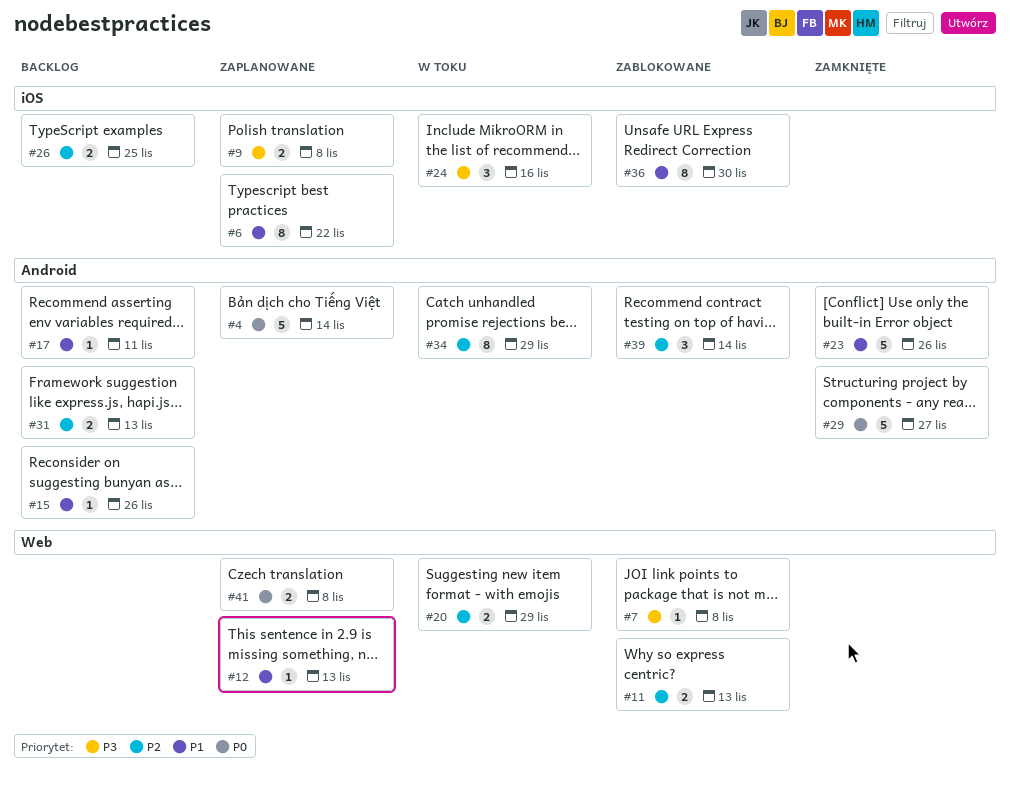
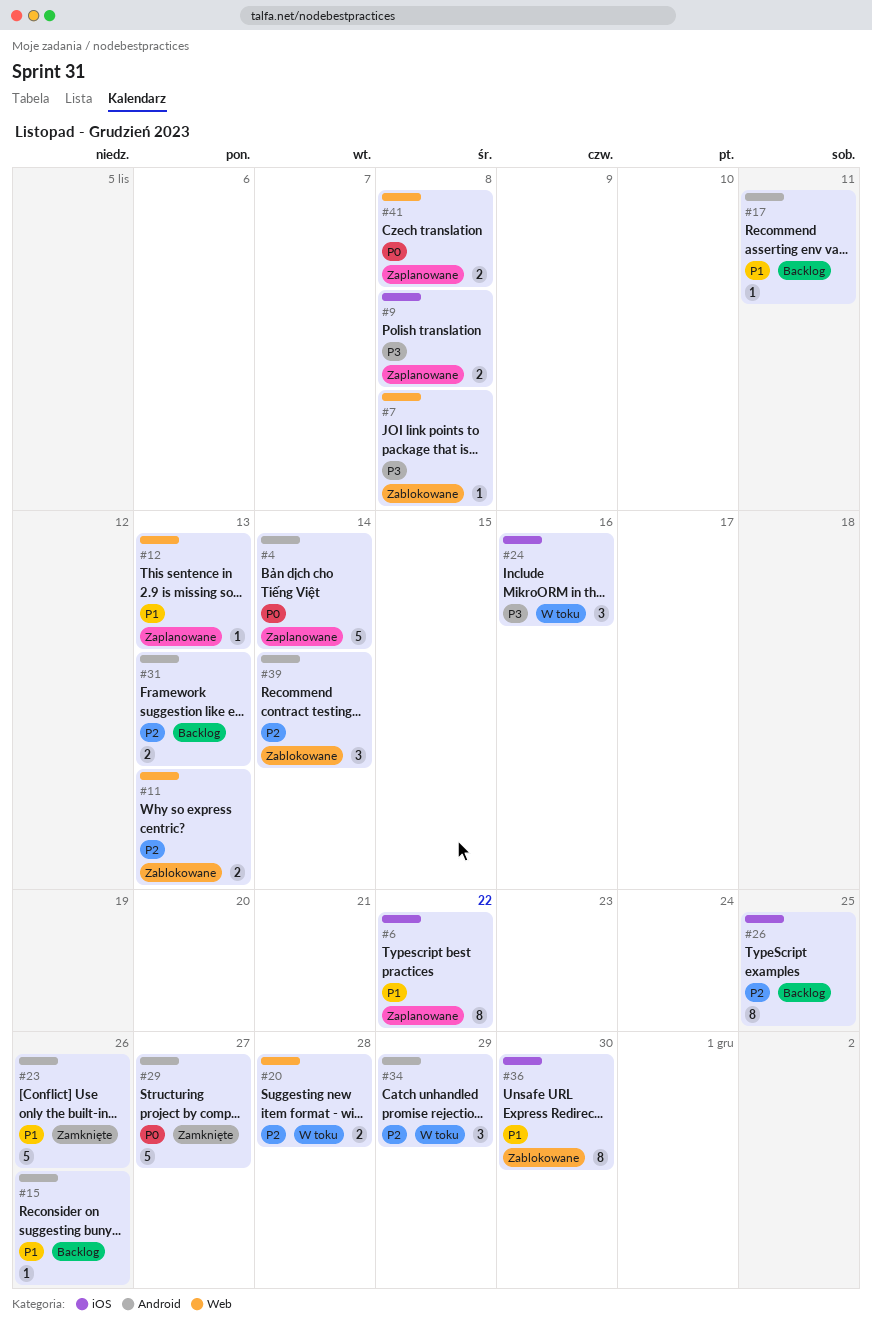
#20, due: Nov 29 -> Nov 28
#26, estimate: 2 -> 8
#34, estimate: 8 -> 3

